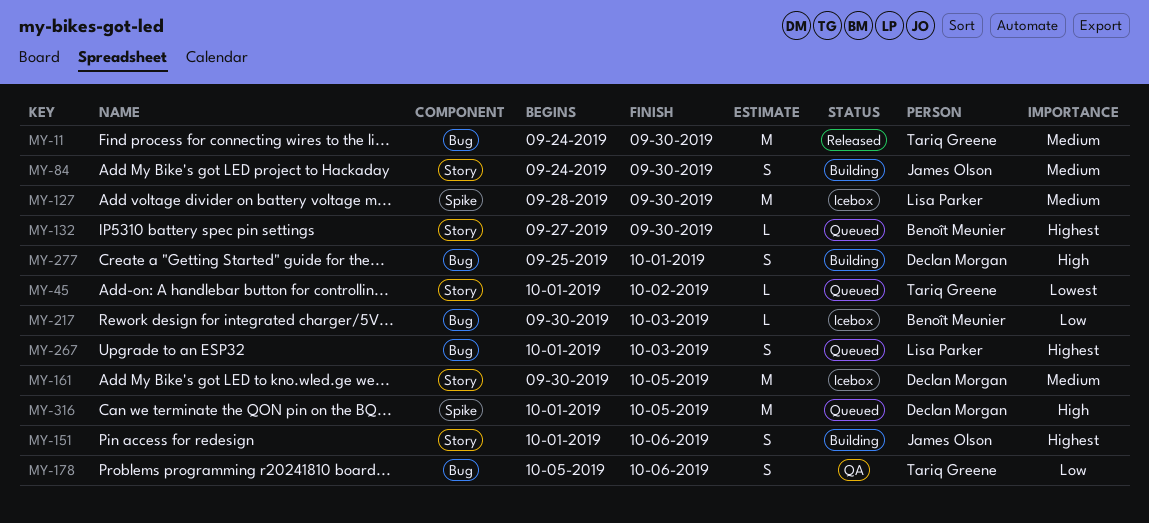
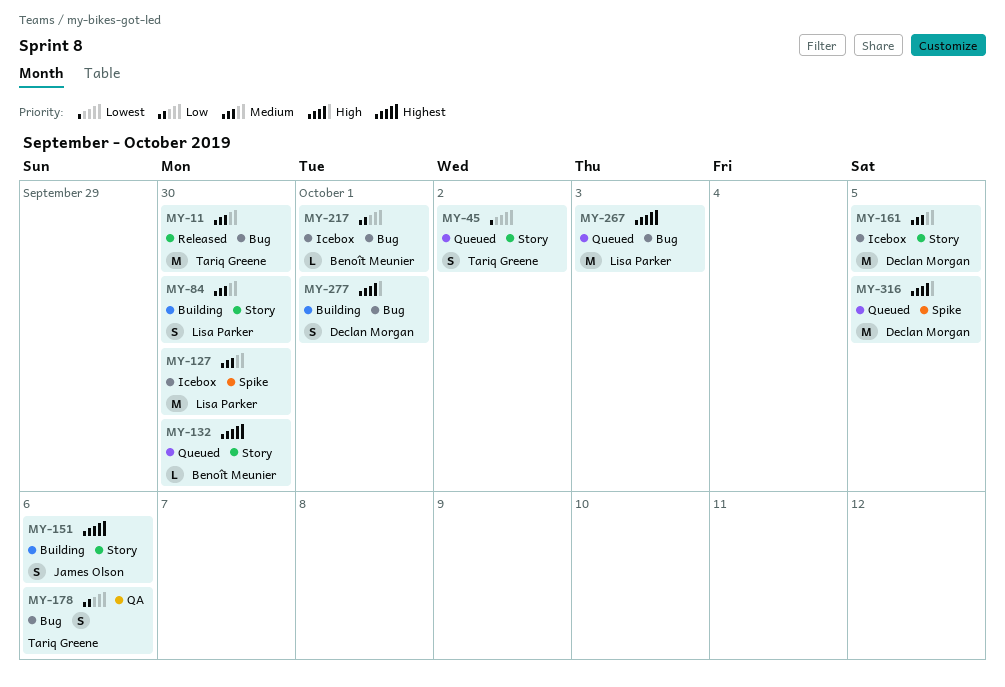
MY-45, estimate: L -> S
MY-84, owner: James Olson -> Lisa Parker
MY-217, due: Oct 3 -> Oct 1
MY-267, estimate: S -> M

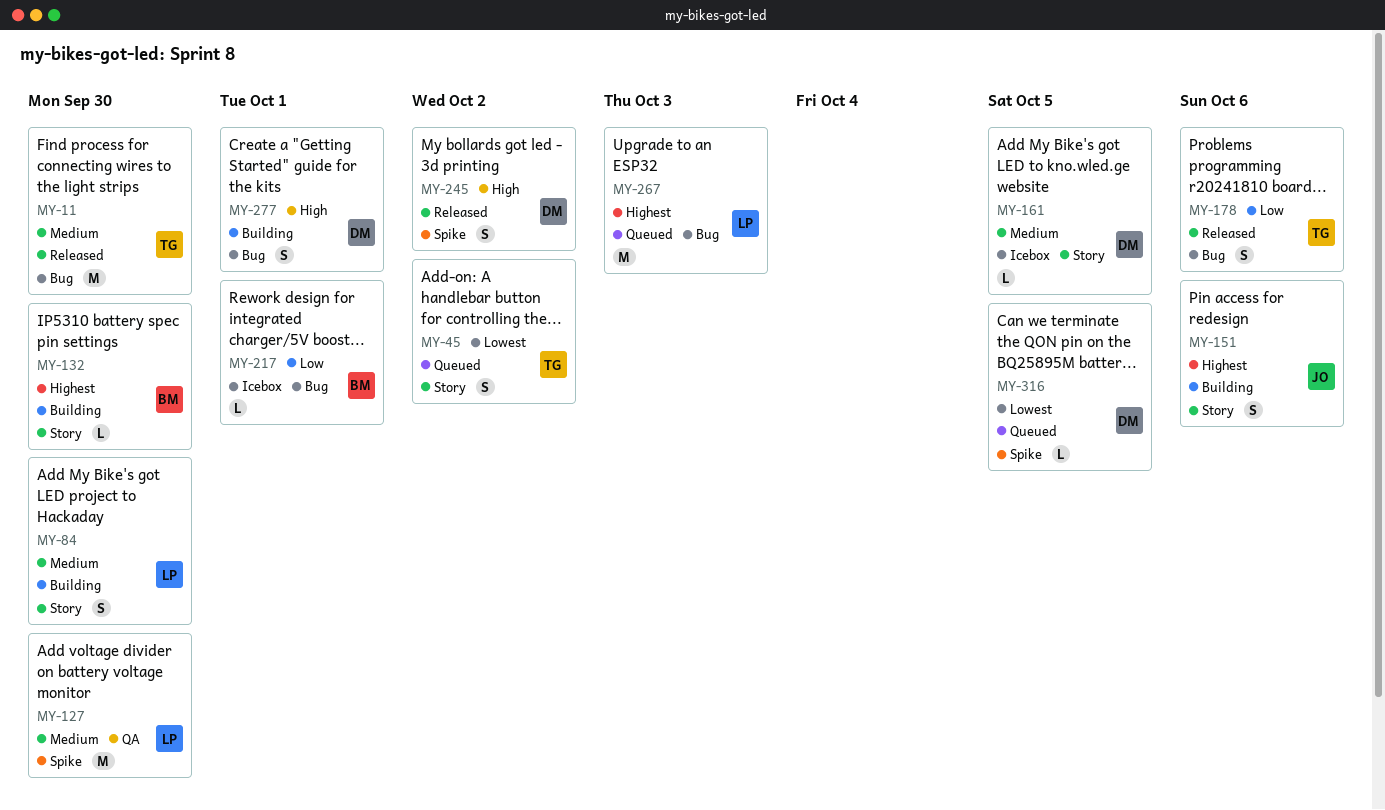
MY-127, status: Icebox -> QA
MY-132, status: Queued -> Building
MY-161, estimate: M -> L
MY-178, status: QA -> Released
MY-245: none -> present
MY-316, priority: High -> Lowest
MY-316, estimate: M -> L

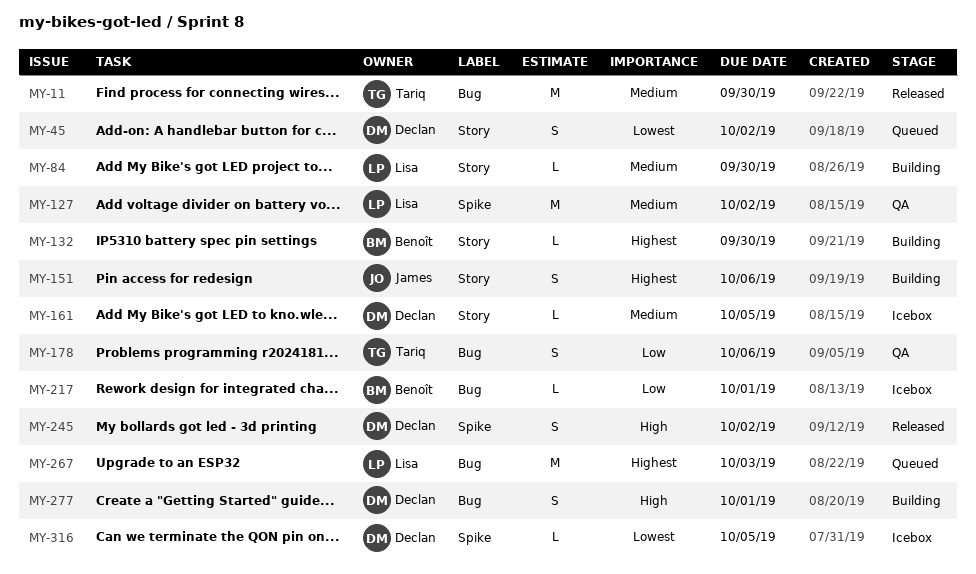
MY-45, owner: Tariq -> Declan
MY-84, estimate: S -> L
MY-127, due: Sep 30 -> Oct 2
MY-178, status: Released -> QA
MY-316, status: Queued -> Icebox

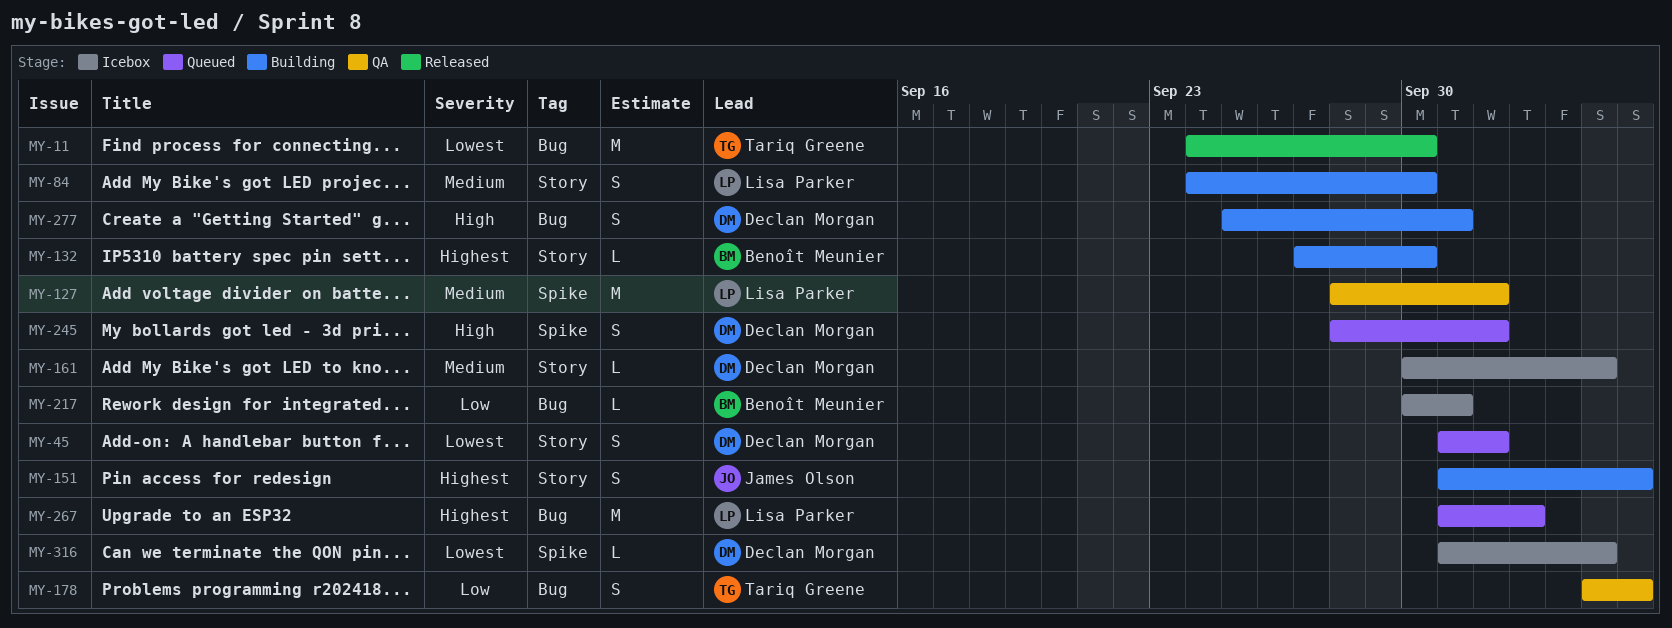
MY-11, priority: Medium -> Lowest
MY-84, estimate: L -> S
MY-245, status: Released -> Queued

